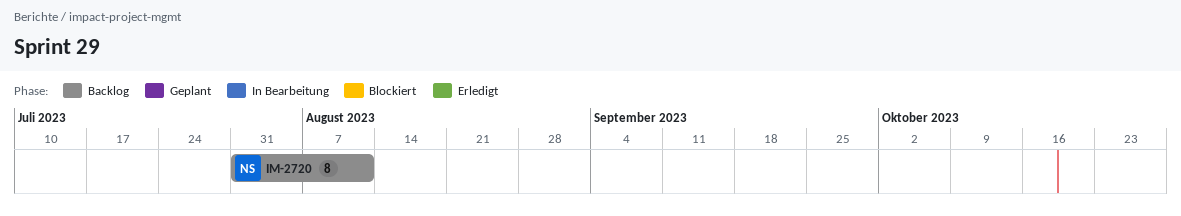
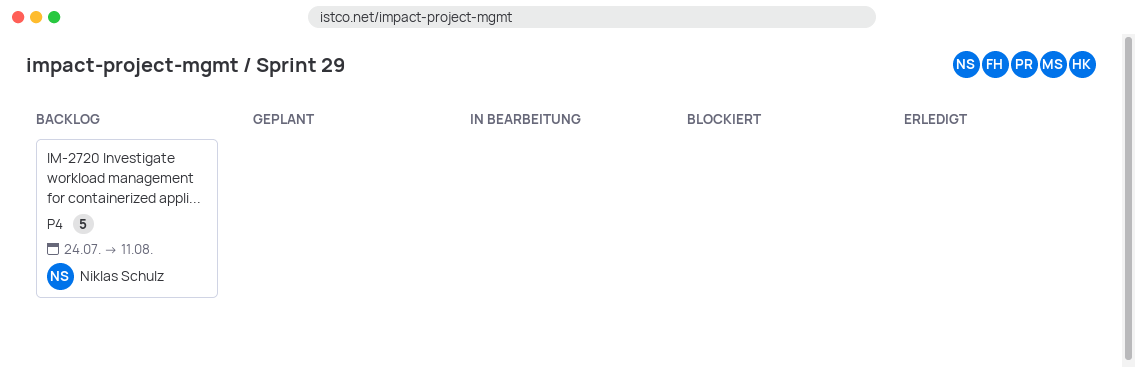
IM-2720, estimate: 8 -> 5
IM-2720, start: Jul 31 -> Jul 24

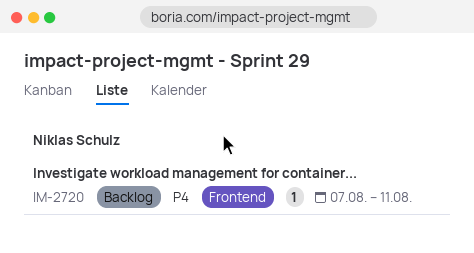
IM-2720, estimate: 5 -> 1
IM-2720, start: Jul 24 -> Aug 7

